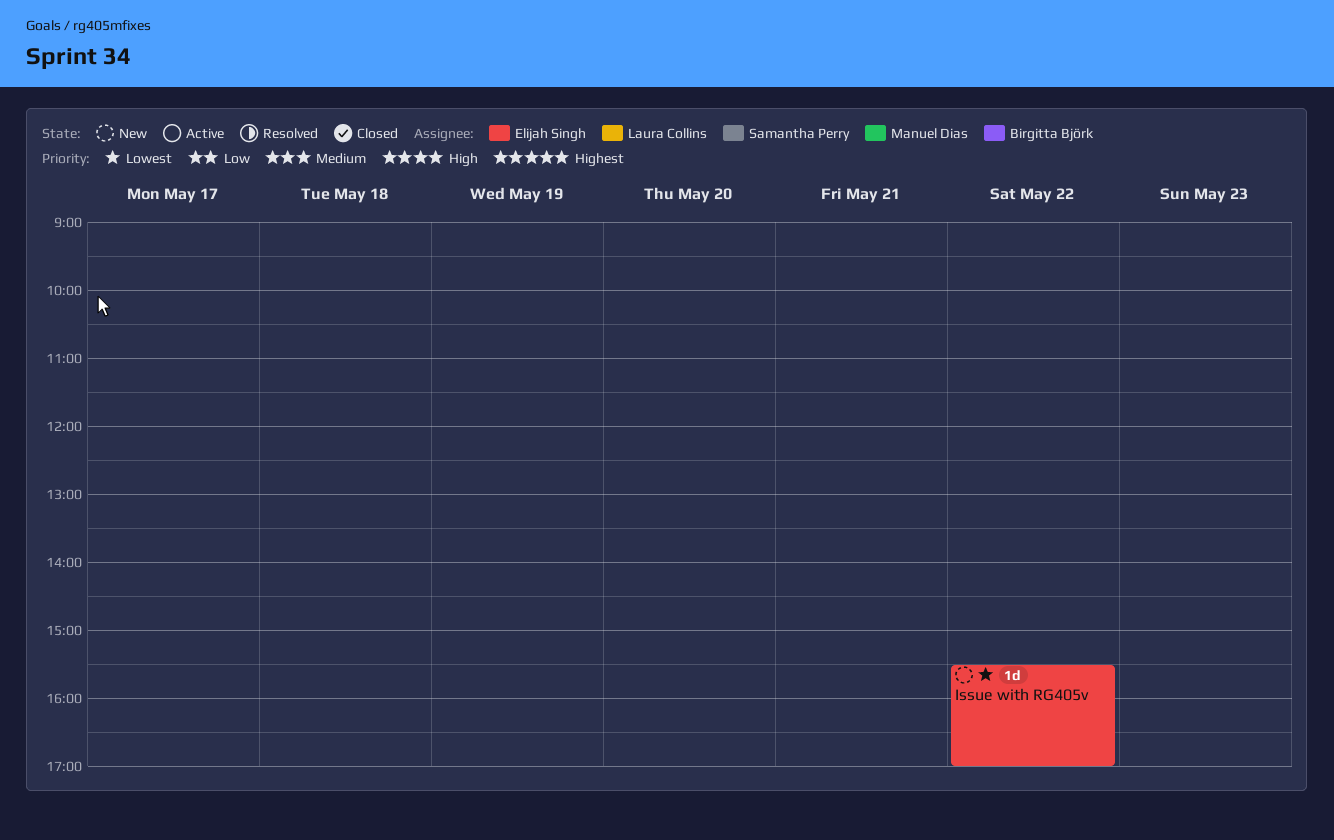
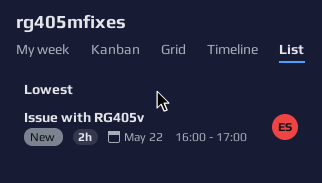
Issue with RG405v, estimate: 1d -> 2h
Issue with RG405v, begins: 15:30 -> 16:00

